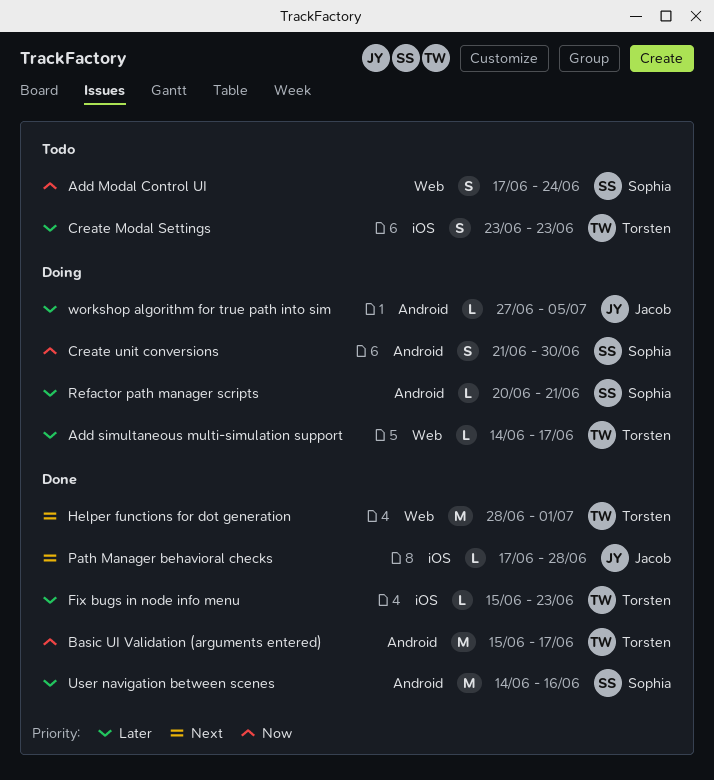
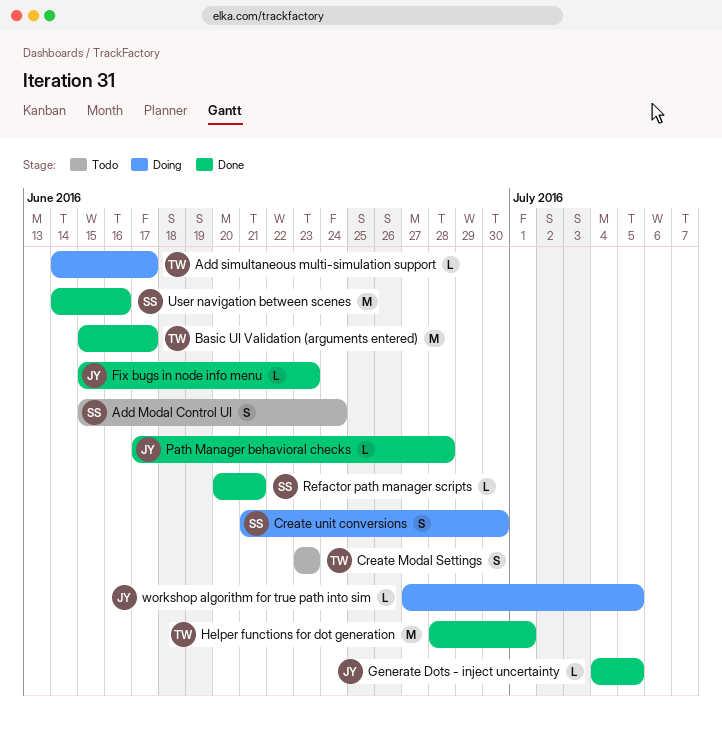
Add Modal Control UI, start: Jun 17 -> Jun 15
Fix bugs in node info menu, owner: Torsten -> Jacob
Generate Dots - inject uncertainty: none -> present
Refactor path manager scripts, status: Doing -> Done

